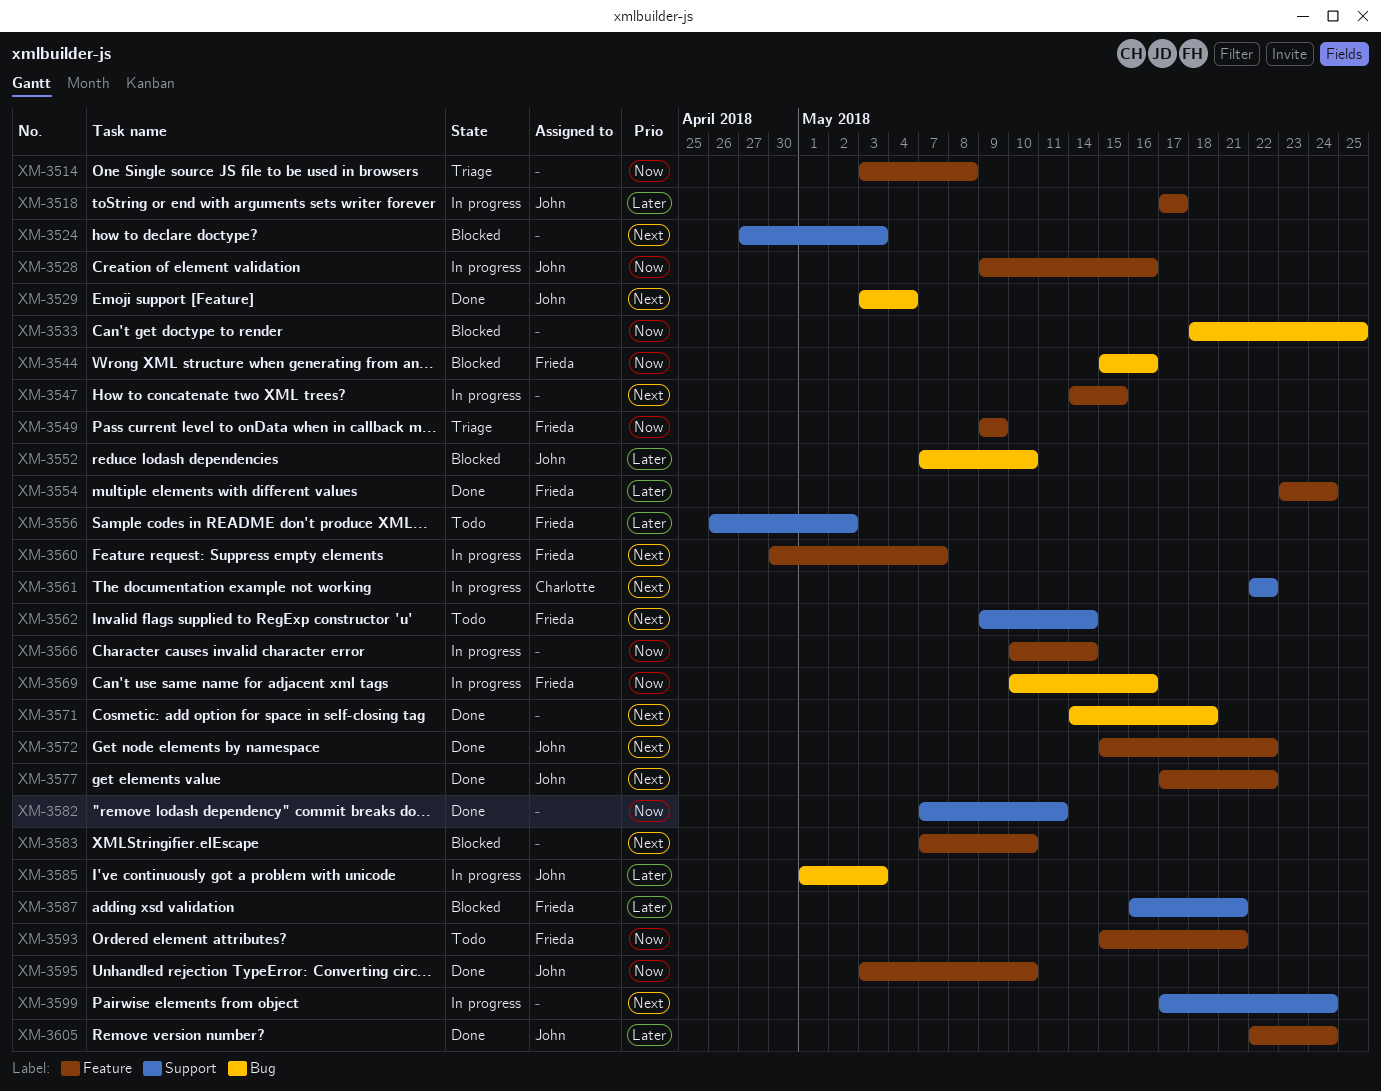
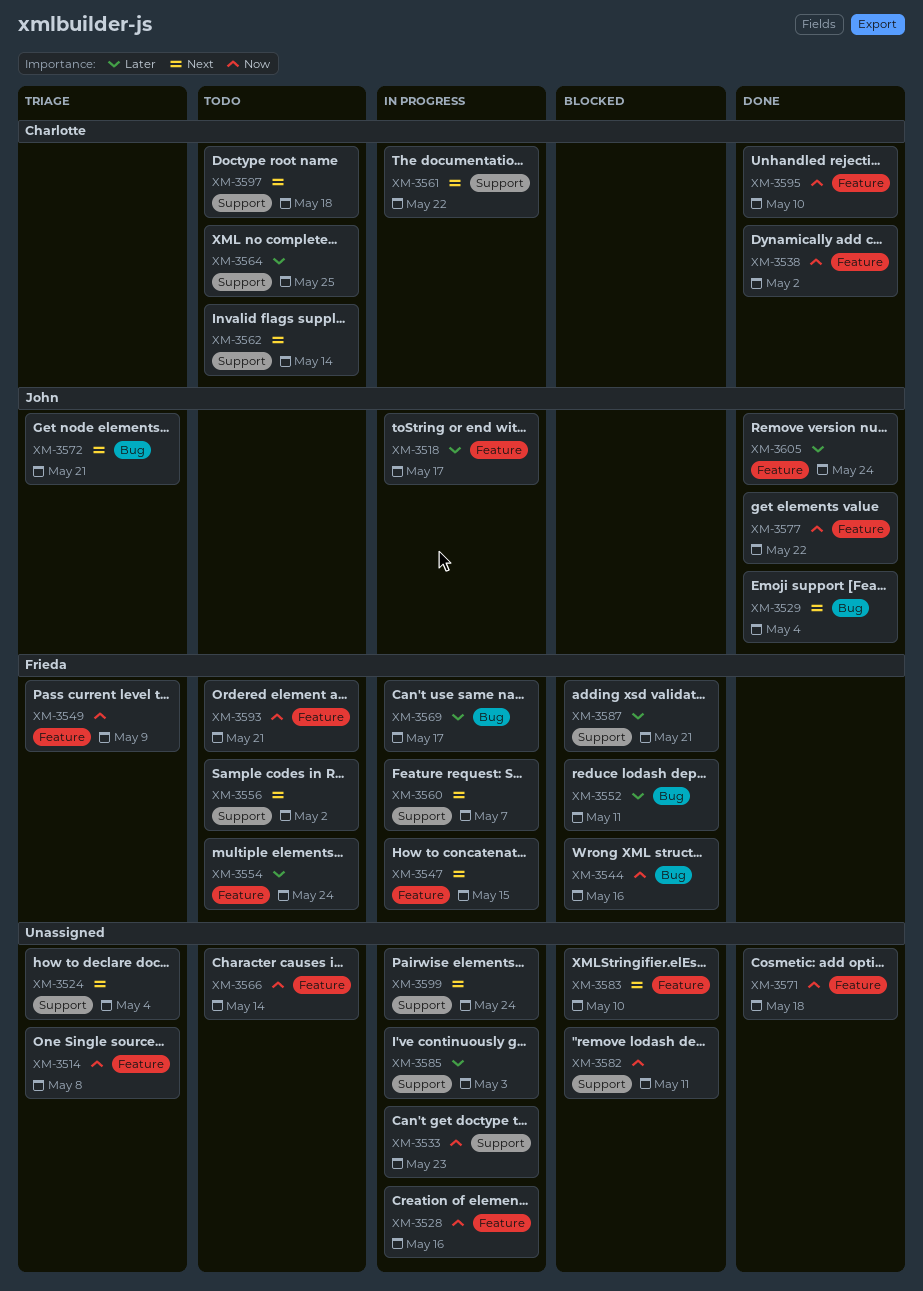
XM-3524, status: Blocked -> Triage
XM-3524, due: May 3 -> May 4
XM-3528, owner: John -> none
XM-3533, status: Blocked -> In progress
XM-3533, label: Bug -> Support
XM-3533, due: May 25 -> May 23
XM-3538: none -> present
XM-3547, owner: none -> Frieda
XM-3552, owner: John -> Frieda
XM-3552, due: May 10 -> May 11
XM-3554, status: Done -> Todo
XM-3556, priority: Later -> Next
XM-3560, label: Feature -> Support
XM-3562, owner: Frieda -> Charlotte
XM-3564: none -> present
XM-3566, status: In progress -> Todo
XM-3569, priority: Now -> Later
XM-3569, due: May 16 -> May 17
XM-3571, priority: Next -> Now
XM-3571, label: Bug -> Feature
XM-3572, status: Done -> Triage
XM-3572, label: Feature -> Bug
XM-3572, due: May 22 -> May 21
XM-3577, priority: Next -> Now
XM-3582, status: Done -> Blocked
XM-3585, owner: John -> none
XM-3585, label: Bug -> Support
XM-3595, owner: John -> Charlotte
XM-3597: none -> present

